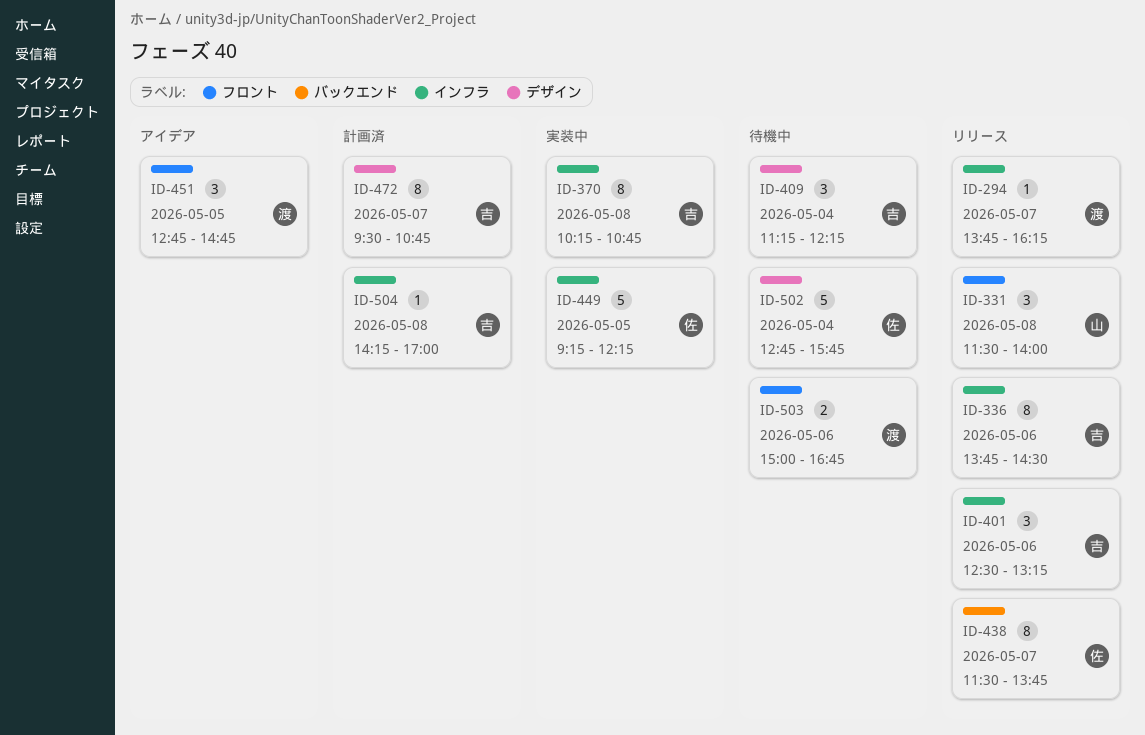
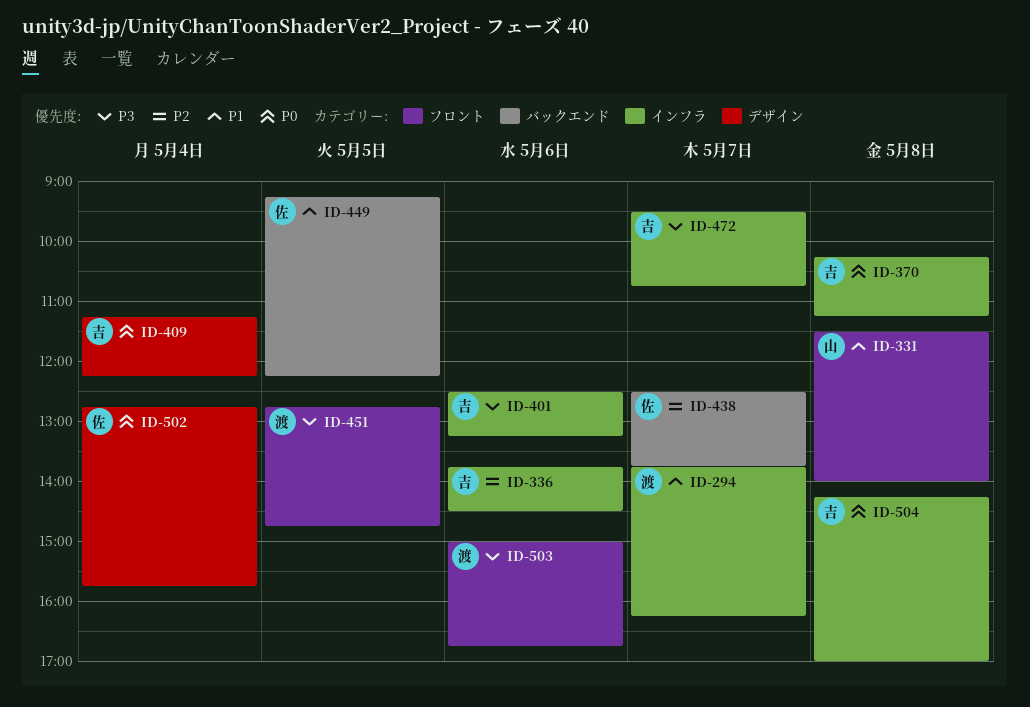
ID-370, ends: 10:45 -> 11:15
ID-438, begins: 11:30 -> 12:30
ID-449, label: インフラ -> バックエンド
ID-472, label: デザイン -> インフラ

